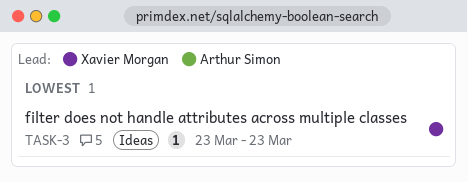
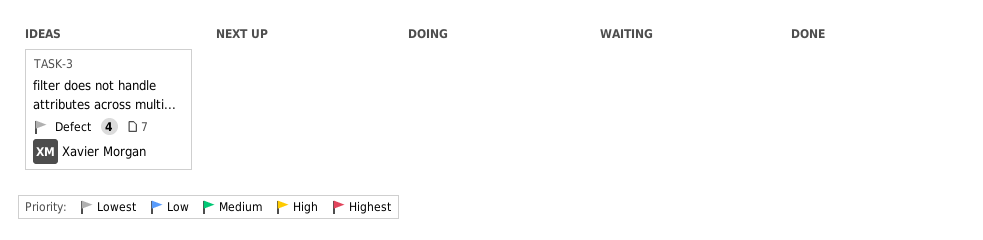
TASK-3, estimate: 1 -> 4

